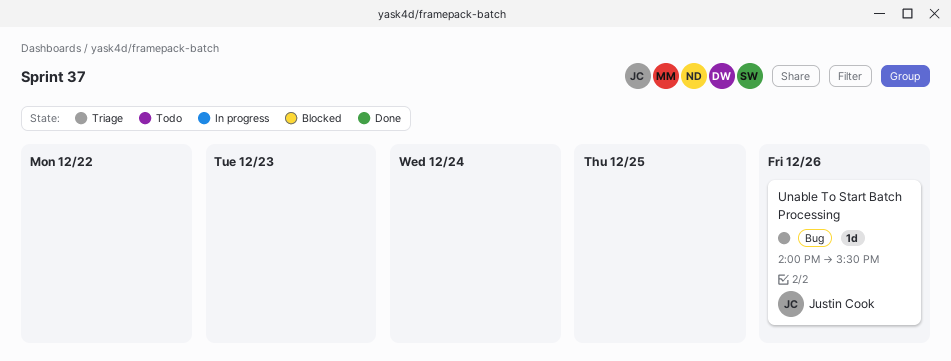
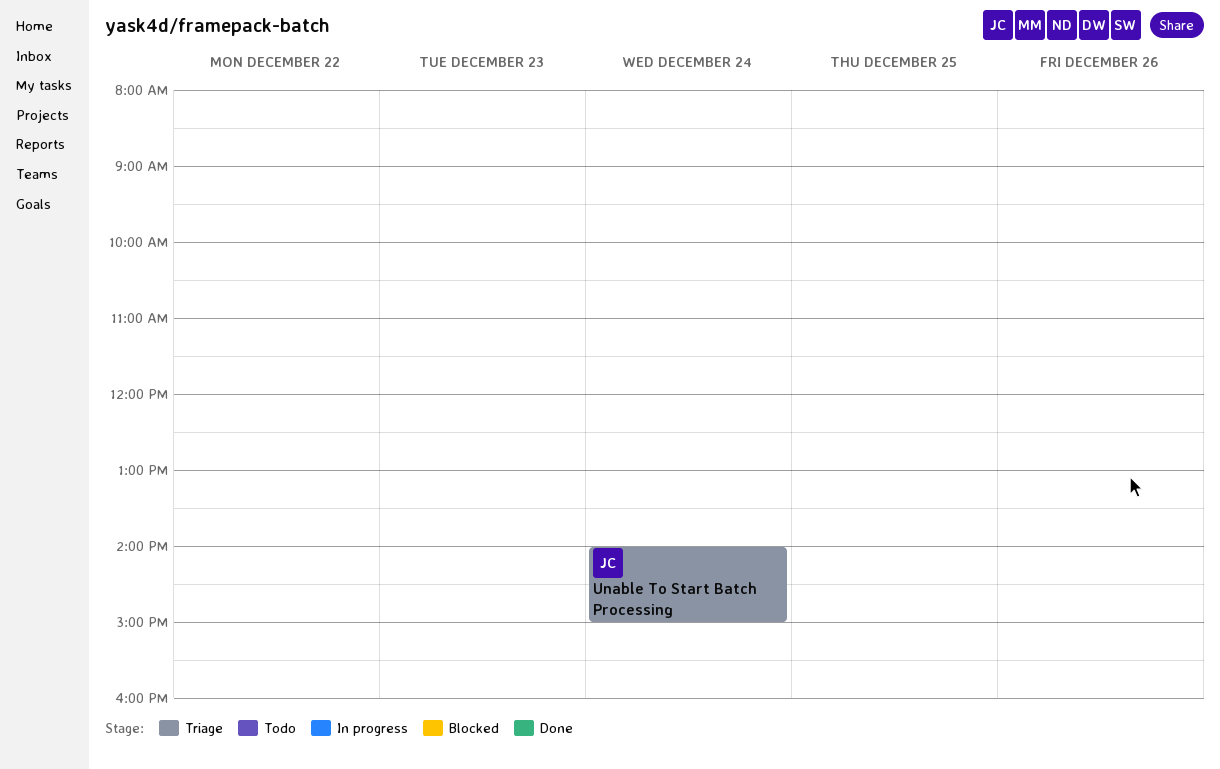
Unable To Start Batch Processing, day: Dec 26 -> Dec 24
Unable To Start Batch Processing, ends: 15:30 -> 15:00

